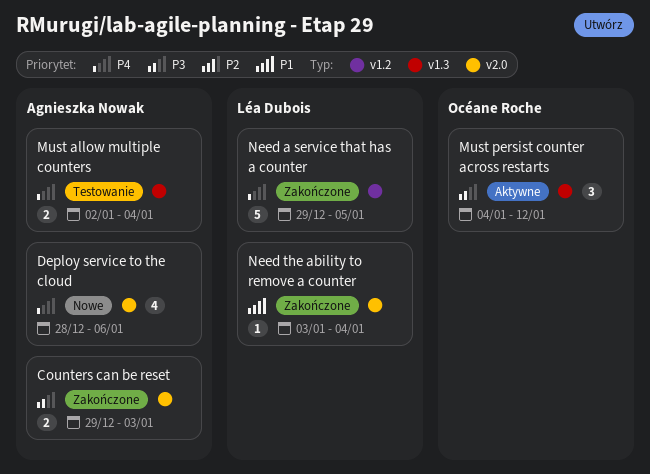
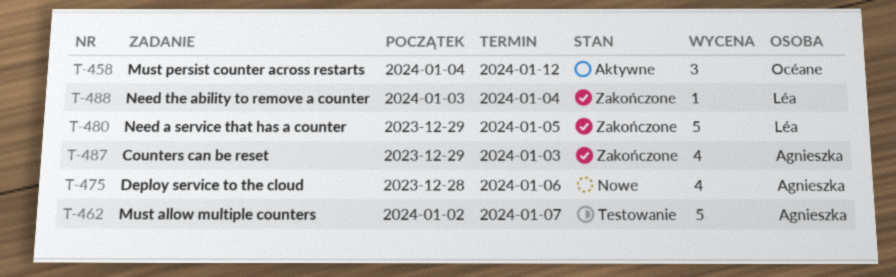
Counters can be reset, estimate: 2 -> 4
Must allow multiple counters, estimate: 2 -> 5
Must allow multiple counters, due: Jan 4 -> Jan 7

